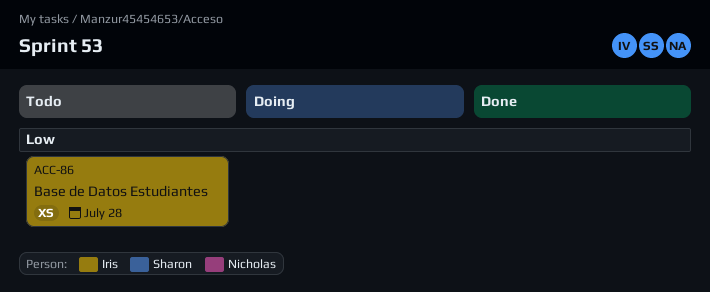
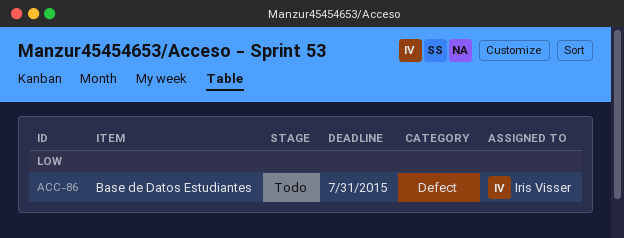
ACC-86, due: Jul 28 -> Jul 31

